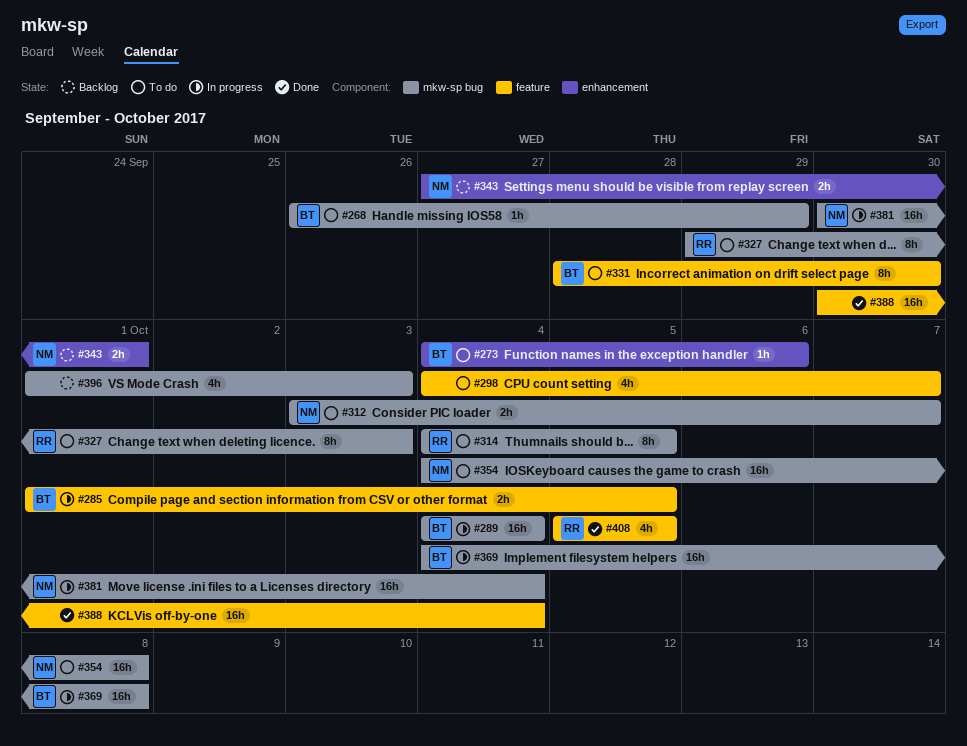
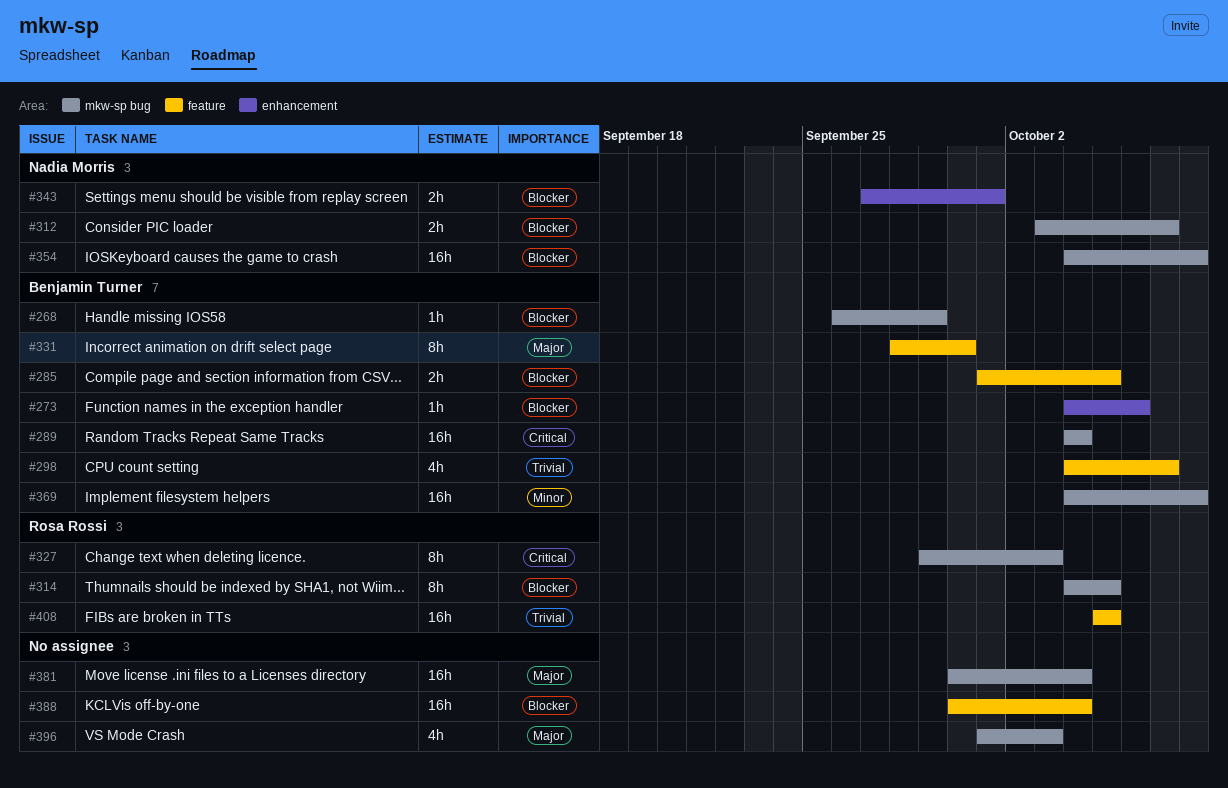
#298, owner: none -> Benjamin Turner
#381, owner: Nadia Morris -> none
#408, estimate: 4h -> 16h

